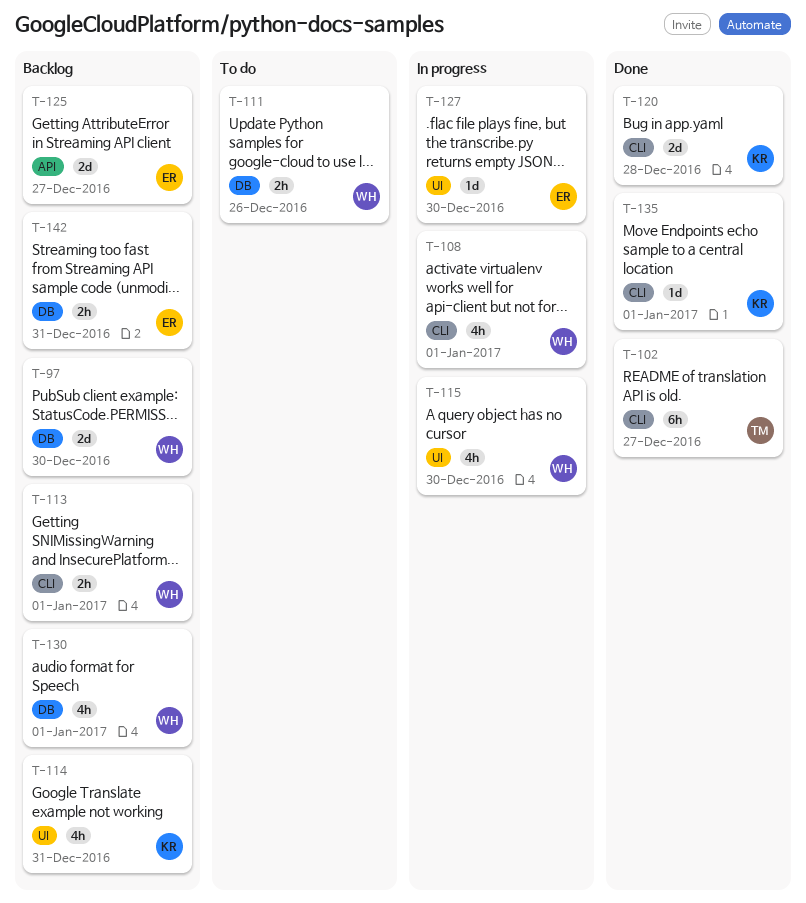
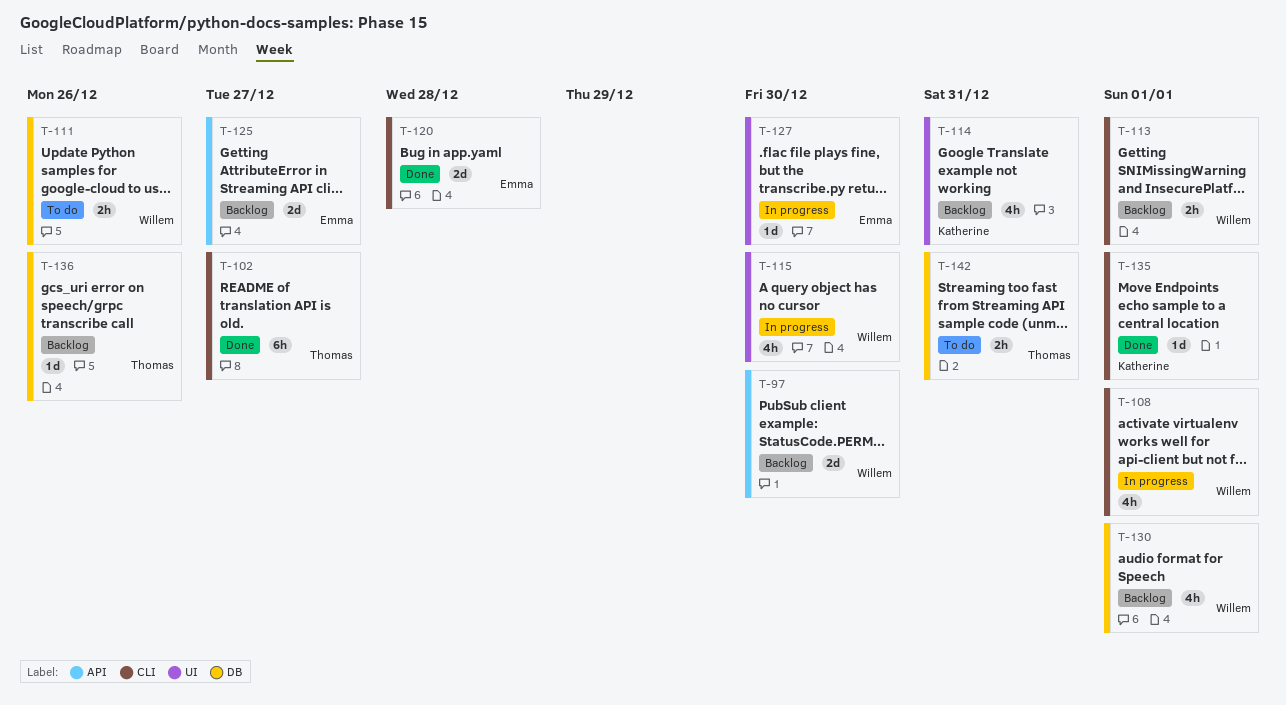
T-97, label: DB -> API
T-120, owner: Katherine -> Emma
T-136: none -> present
T-142, status: Backlog -> To do
T-142, owner: Emma -> Thomas

